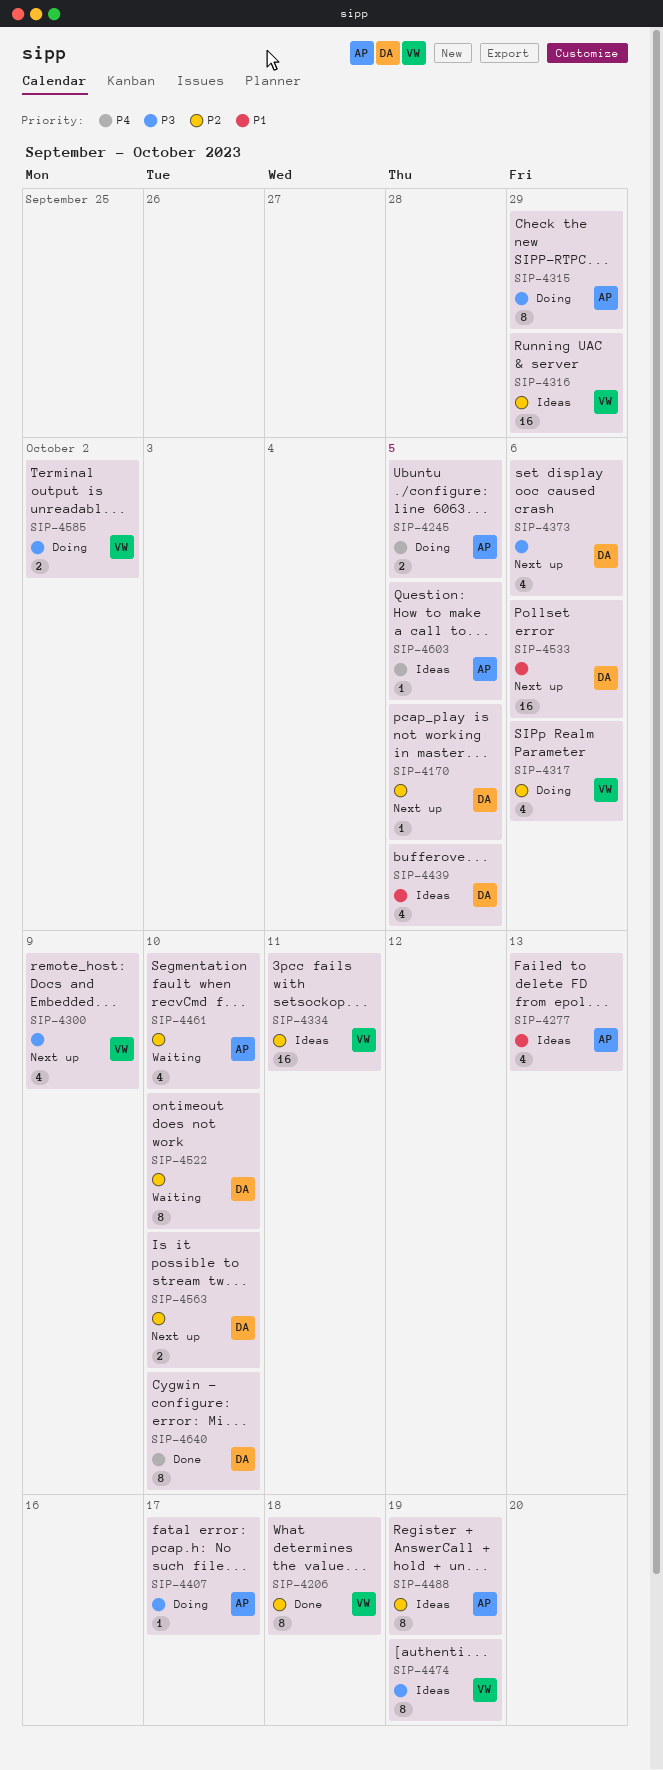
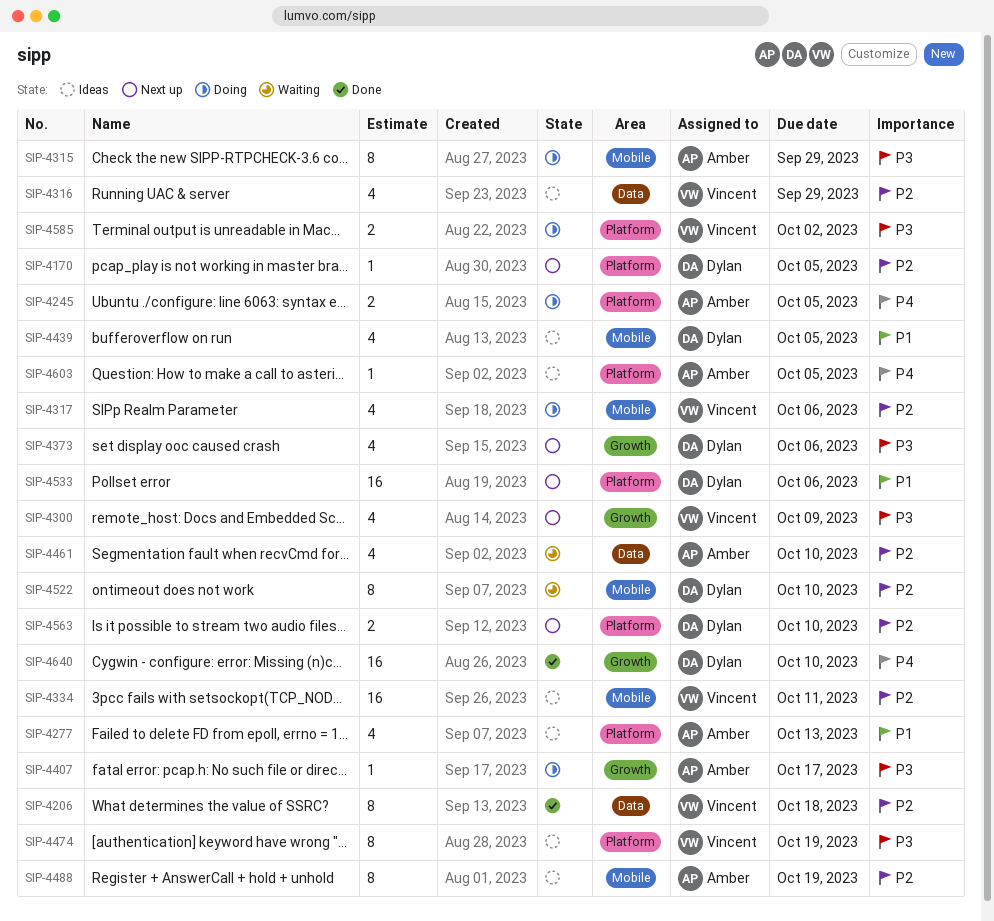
SIP-4316, estimate: 16 -> 4
SIP-4640, estimate: 8 -> 16

